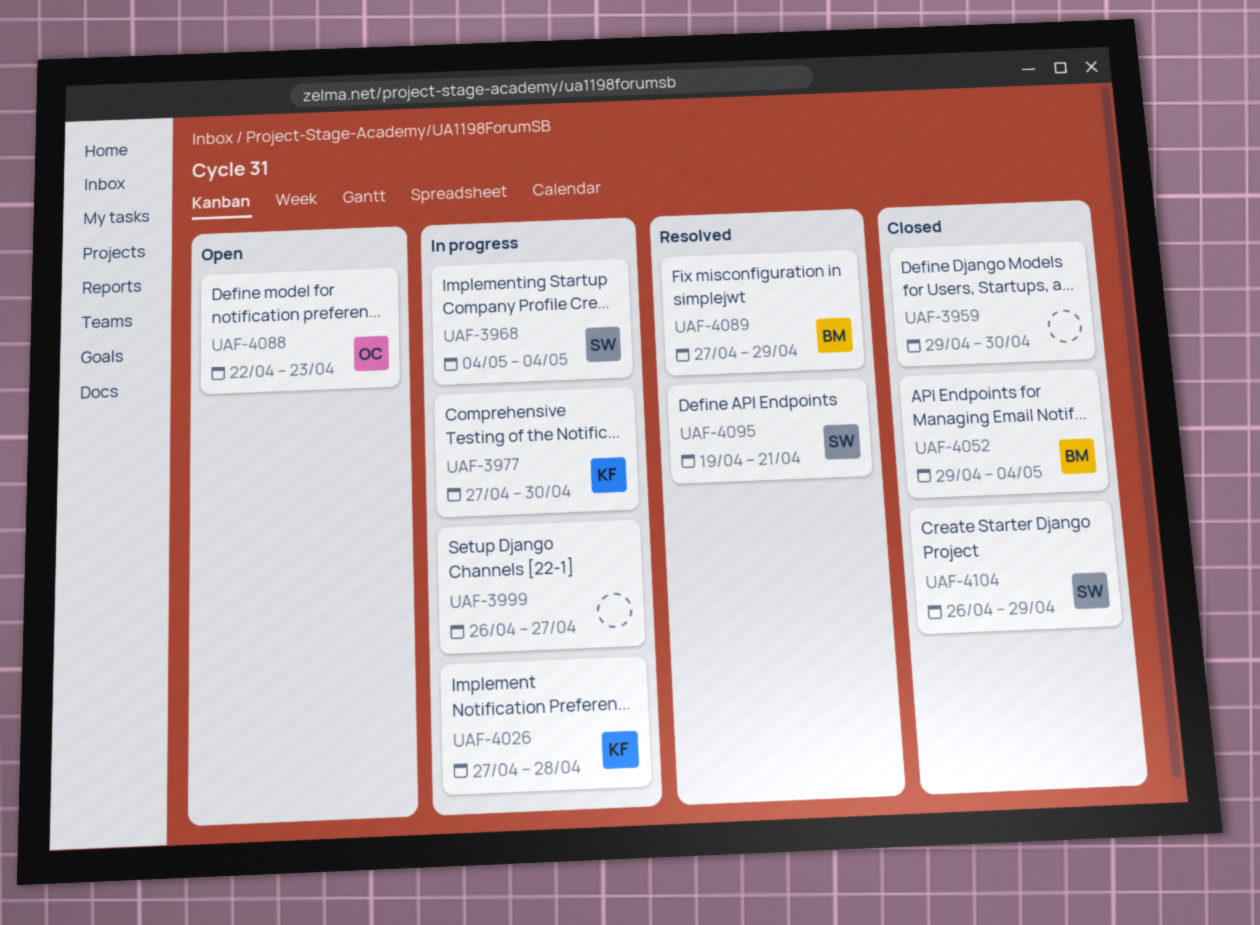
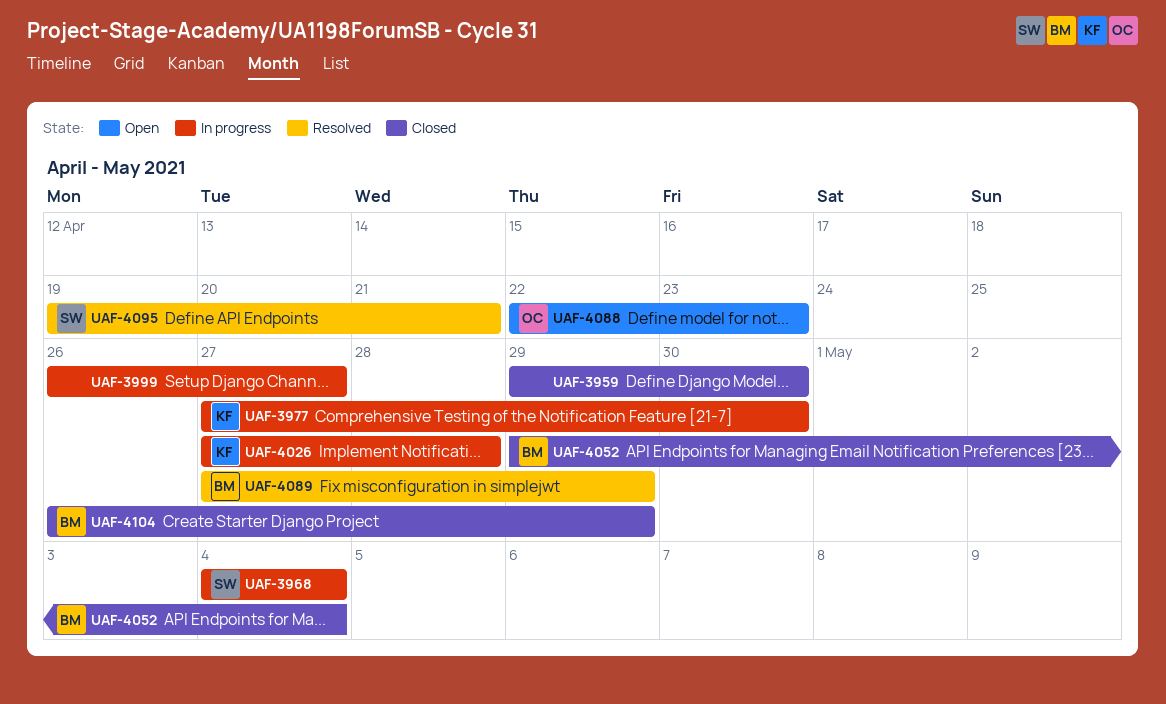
UAF-4104, owner: SW -> BM

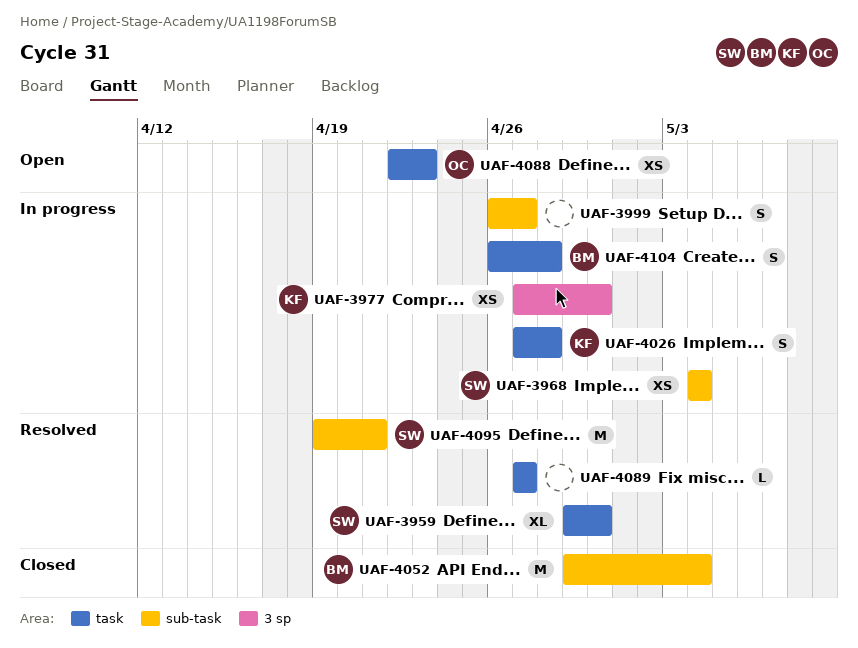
UAF-3959, status: Closed -> Resolved
UAF-3959, owner: none -> SW
UAF-4089, owner: BM -> none
UAF-4089, due: Apr 29 -> Apr 27
UAF-4104, status: Closed -> In progress
UAF-4104, due: Apr 29 -> Apr 28

